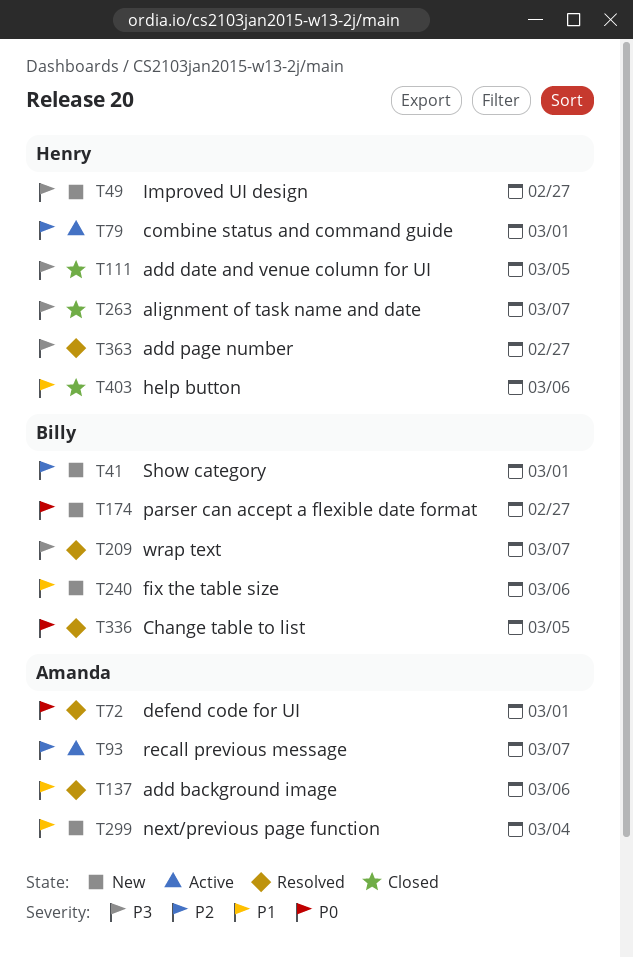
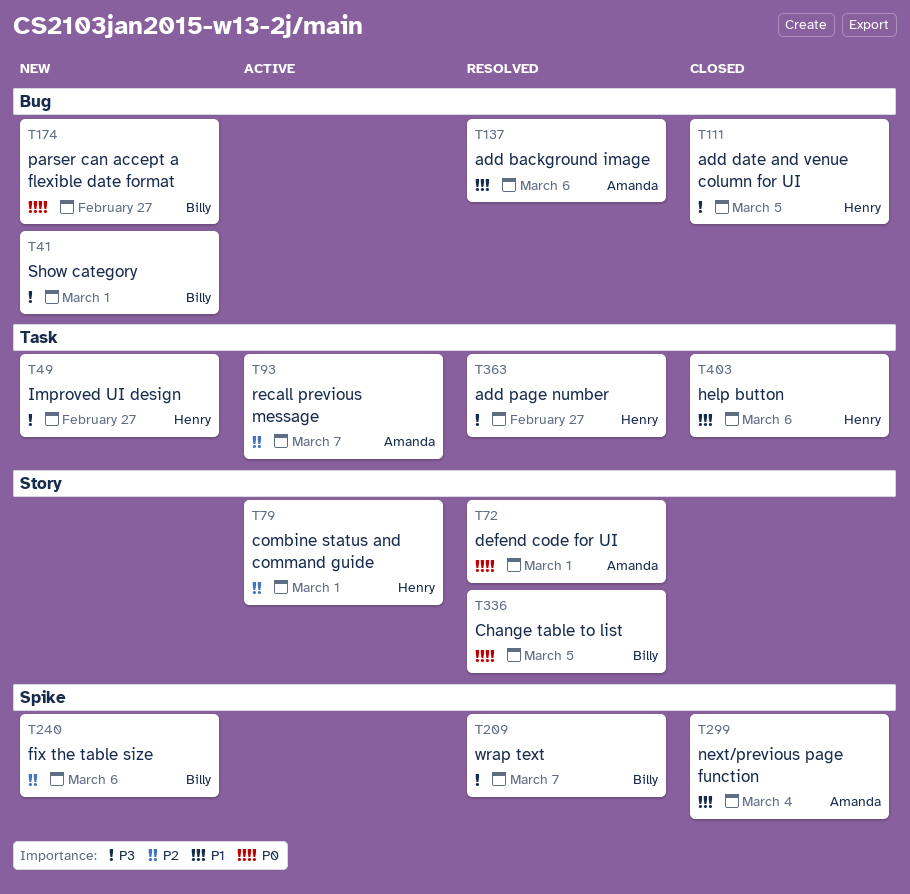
T41, priority: P2 -> P3
T240, priority: P1 -> P2
T263: present -> none
T299, status: New -> Closed

